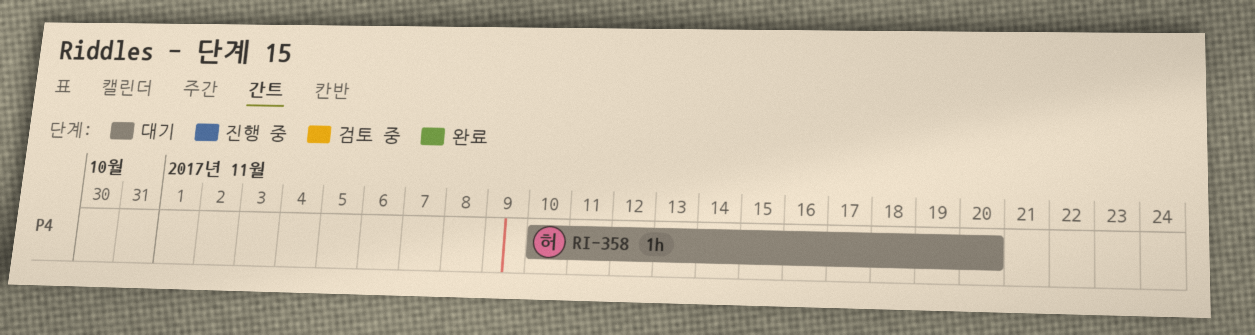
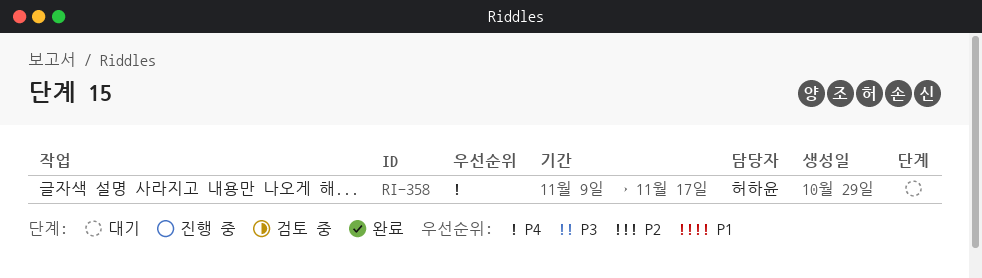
RI-358, start: Nov 10 -> Nov 9
RI-358, due: Nov 20 -> Nov 17

